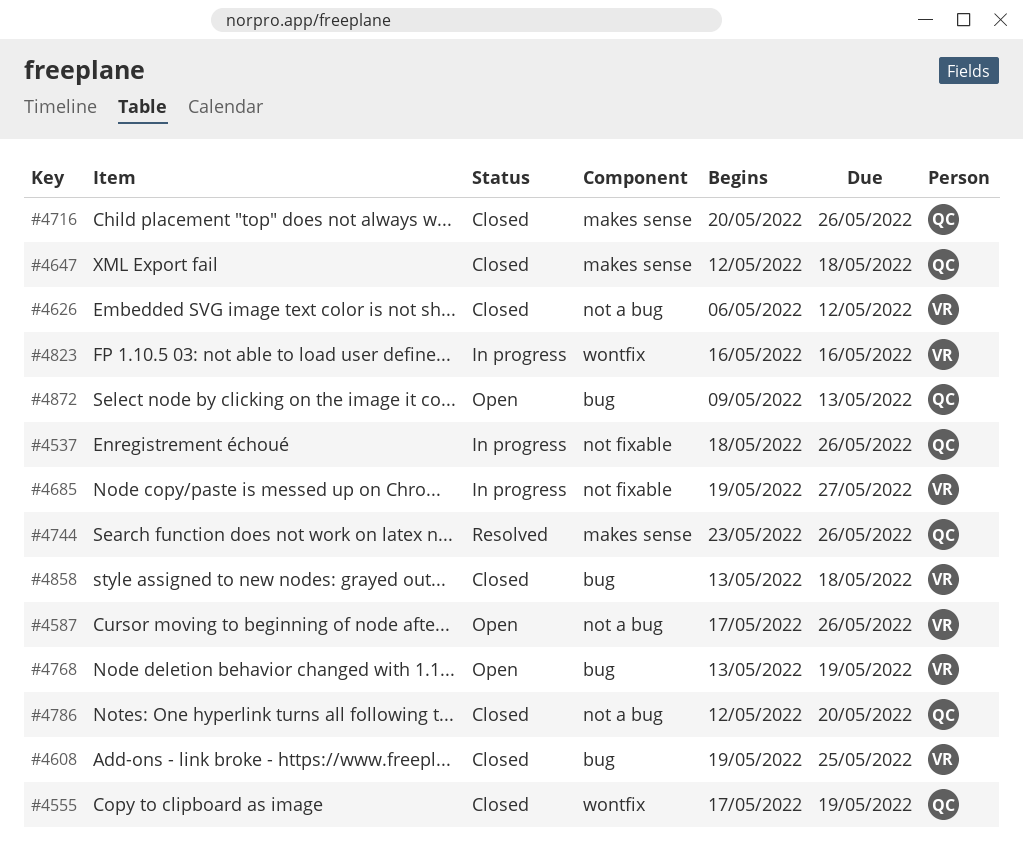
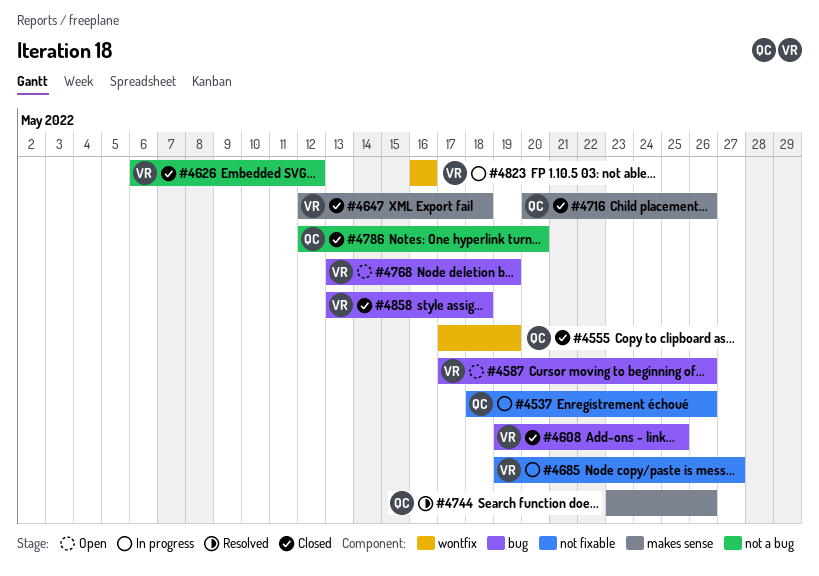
#4587, label: not a bug -> bug
#4647, owner: QC -> VR
#4872: present -> none

